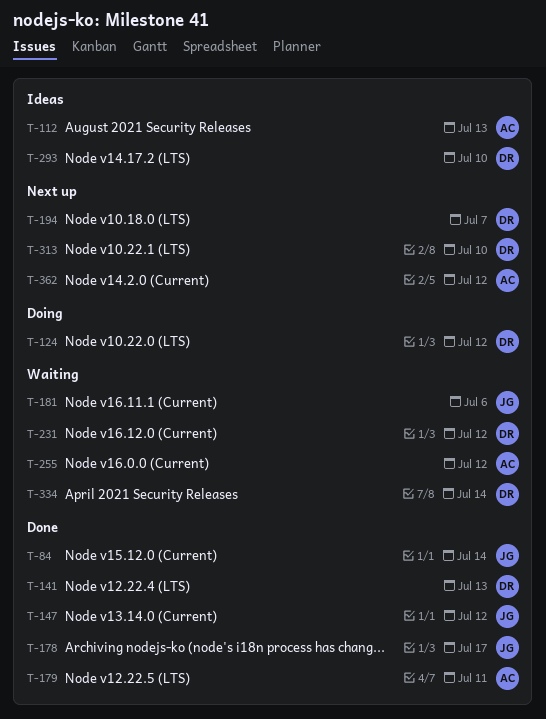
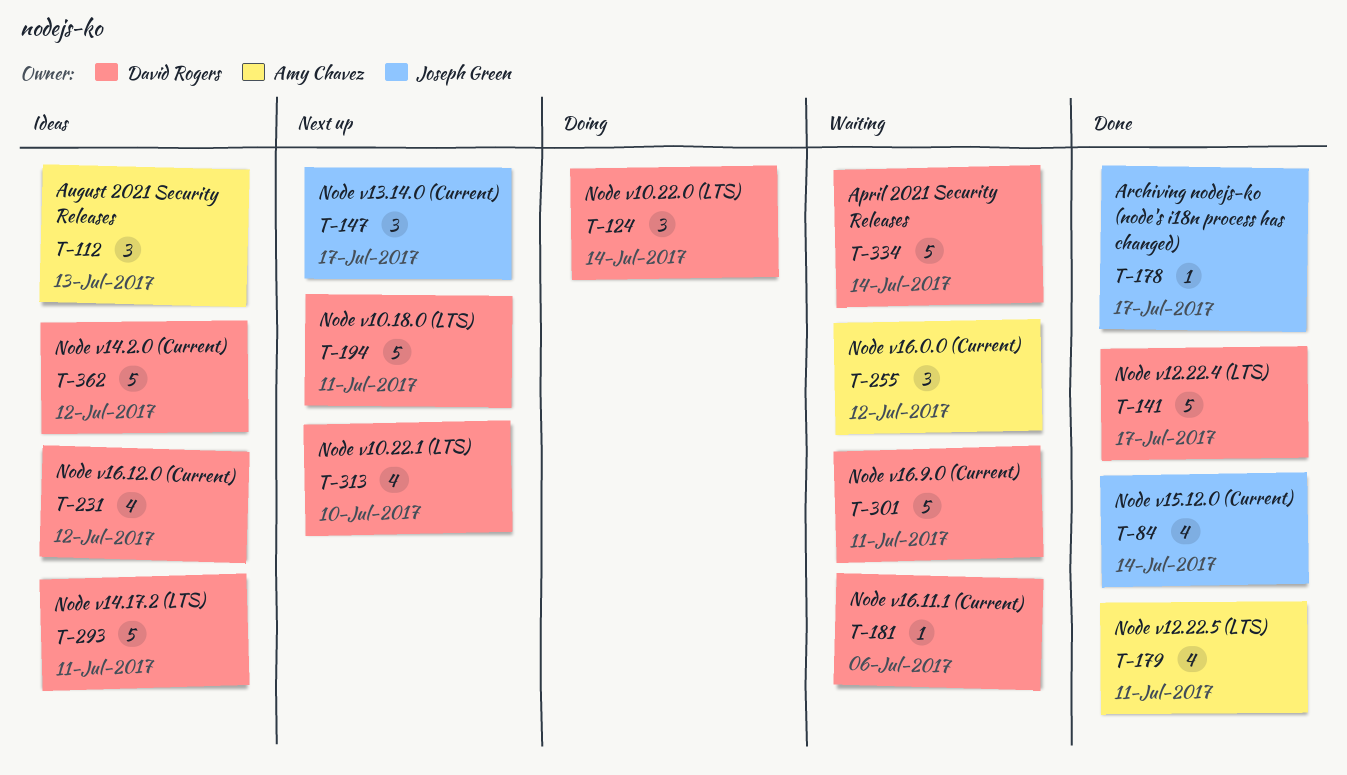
T-124, due: Jul 12 -> Jul 14
T-141, due: Jul 13 -> Jul 17
T-147, status: Done -> Next up
T-147, due: Jul 12 -> Jul 17
T-181, owner: Joseph Green -> David Rogers
T-194, due: Jul 7 -> Jul 11
T-231, status: Waiting -> Ideas
T-293, due: Jul 10 -> Jul 11
T-301: none -> present
T-362, status: Next up -> Ideas
T-362, owner: Amy Chavez -> David Rogers

